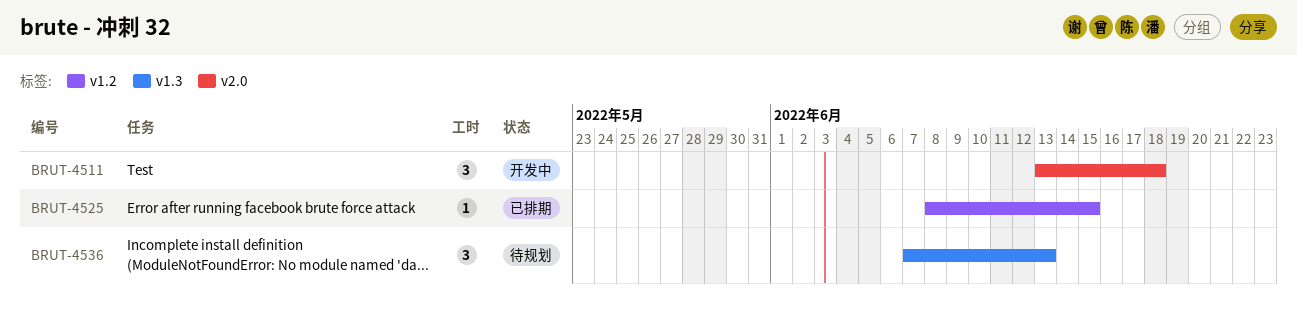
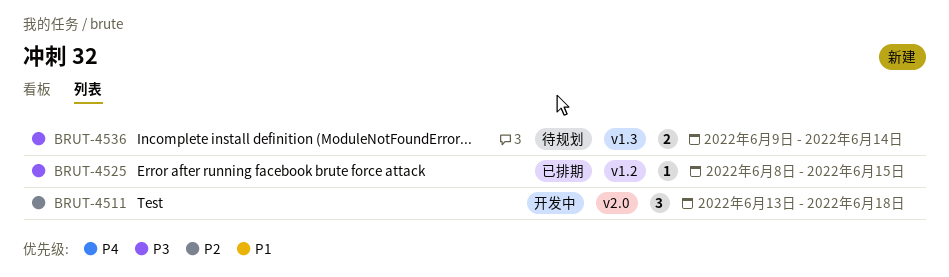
BRUT-4536, estimate: 3 -> 2
BRUT-4536, start: Jun 7 -> Jun 9
BRUT-4536, due: Jun 13 -> Jun 14

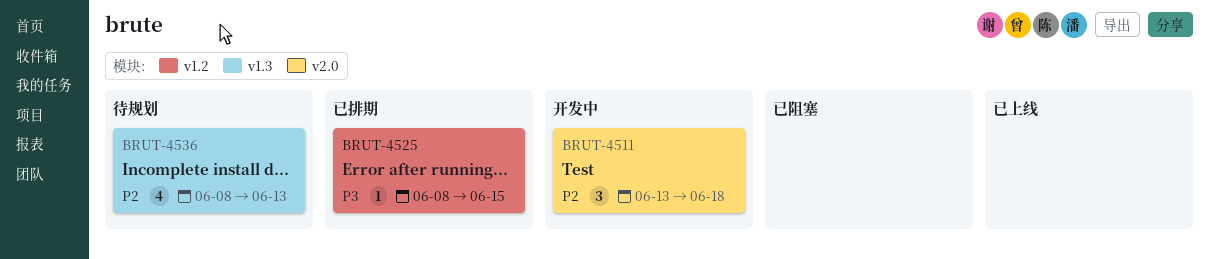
BRUT-4536, priority: P3 -> P2
BRUT-4536, estimate: 2 -> 4
BRUT-4536, start: Jun 9 -> Jun 8
BRUT-4536, due: Jun 14 -> Jun 13

